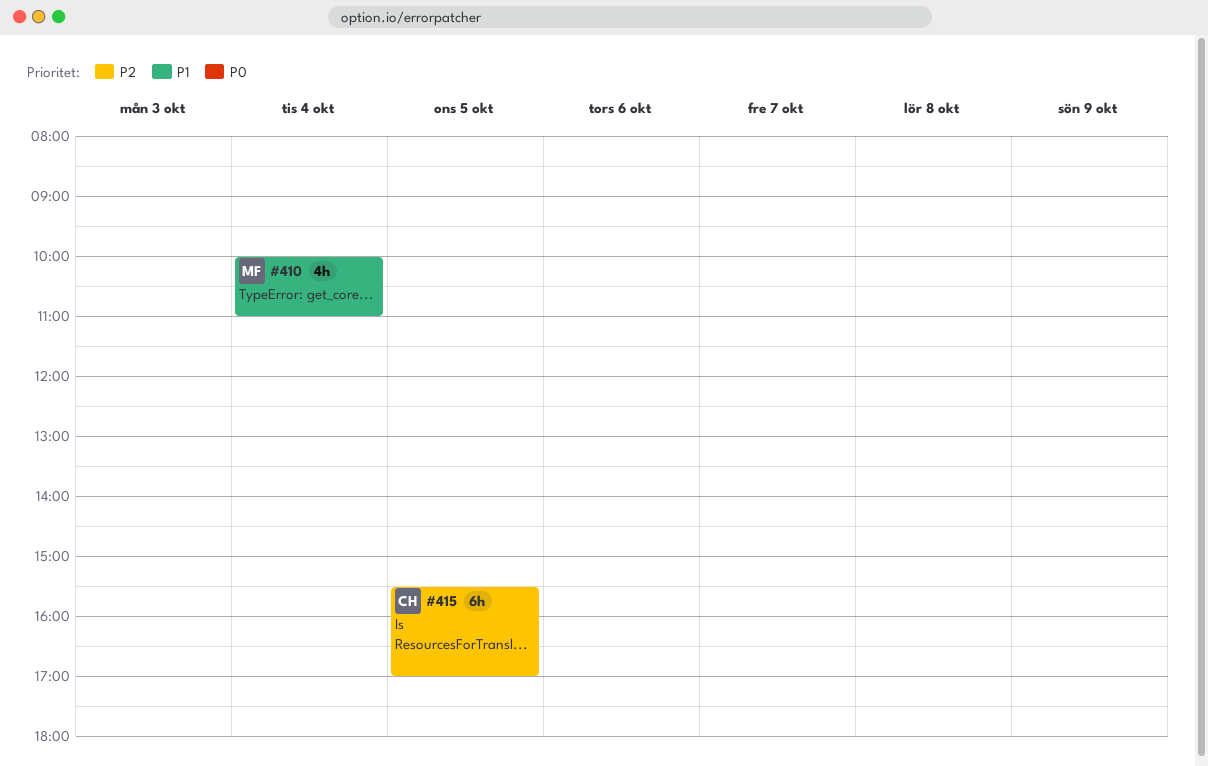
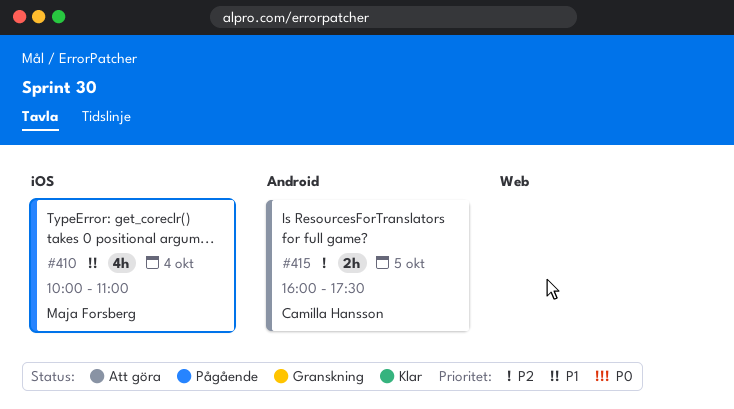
#415, estimate: 6h -> 2h
#415, begins: 15:30 -> 16:00
#415, ends: 17:00 -> 17:30

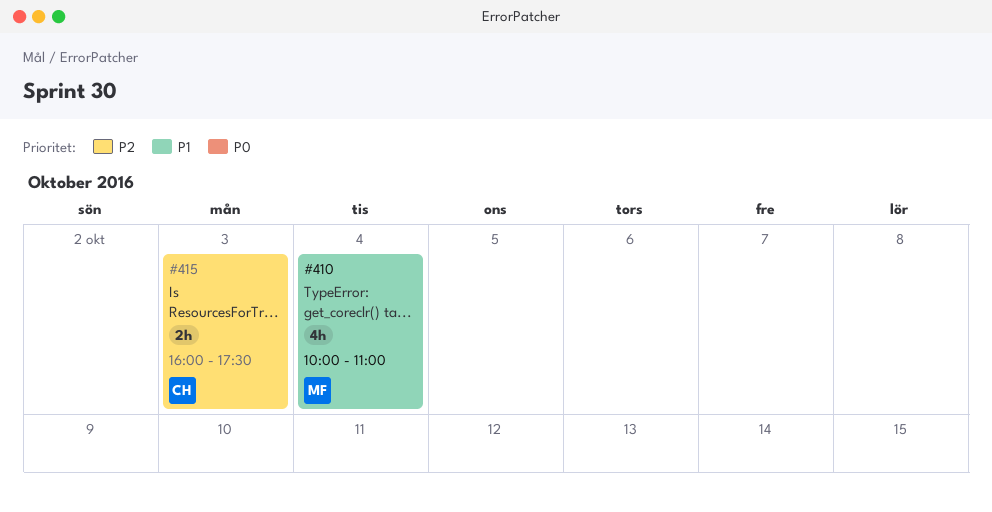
#415, day: Oct 5 -> Oct 3

